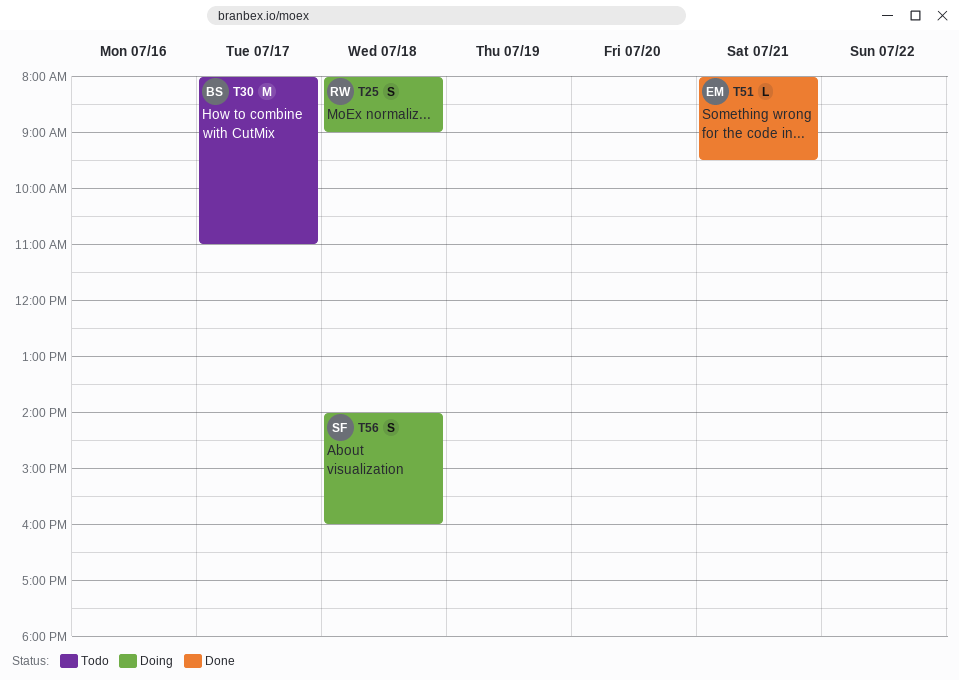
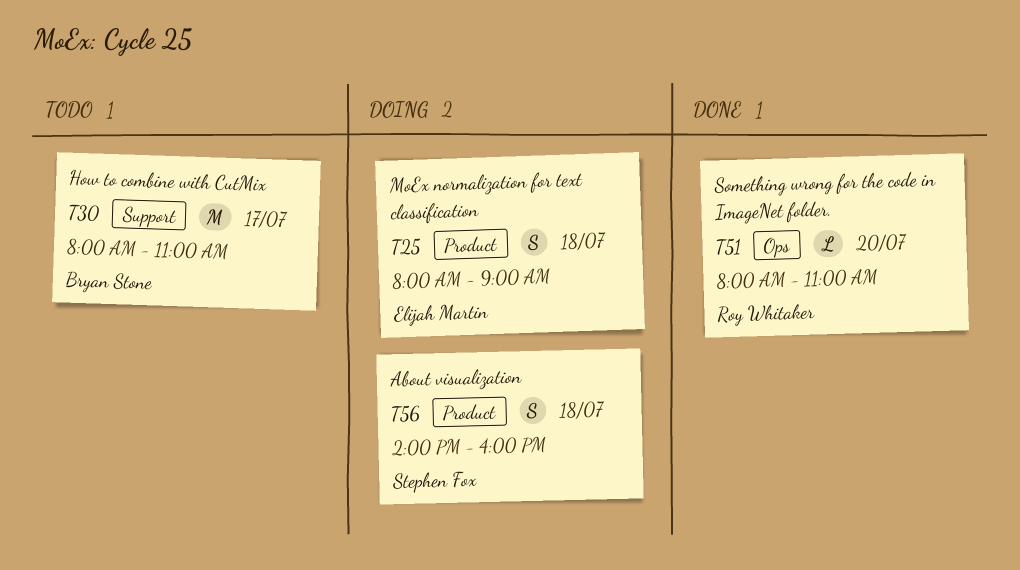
T25, owner: Roy Whitaker -> Elijah Martin
T51, owner: Elijah Martin -> Roy Whitaker
T51, day: Jul 21 -> Jul 20
T51, ends: 09:30 -> 11:00

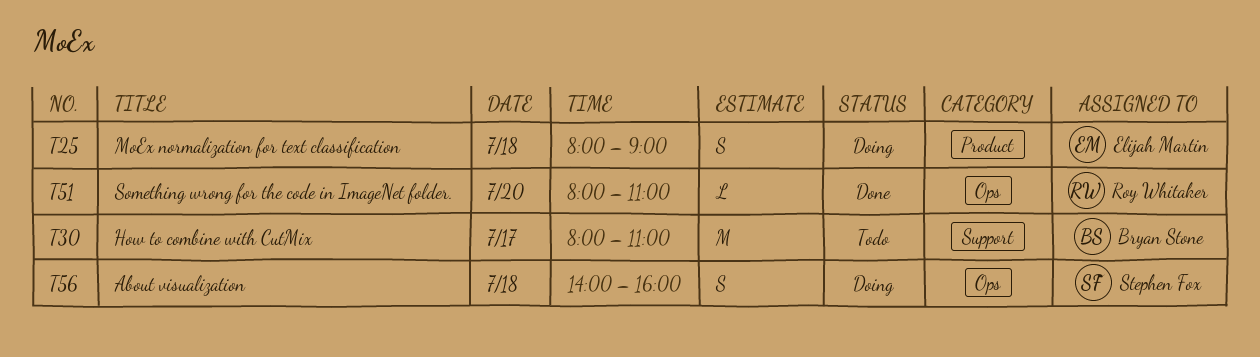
T56, label: Product -> Ops

